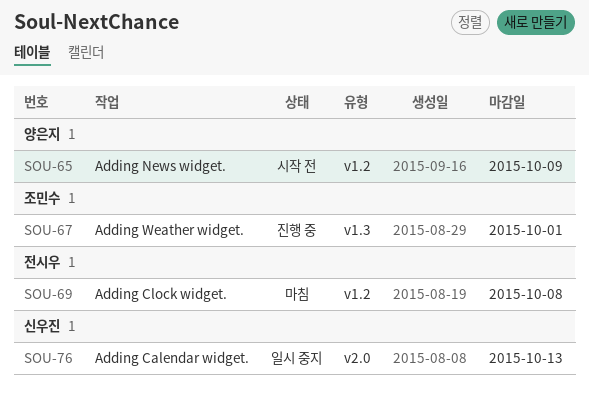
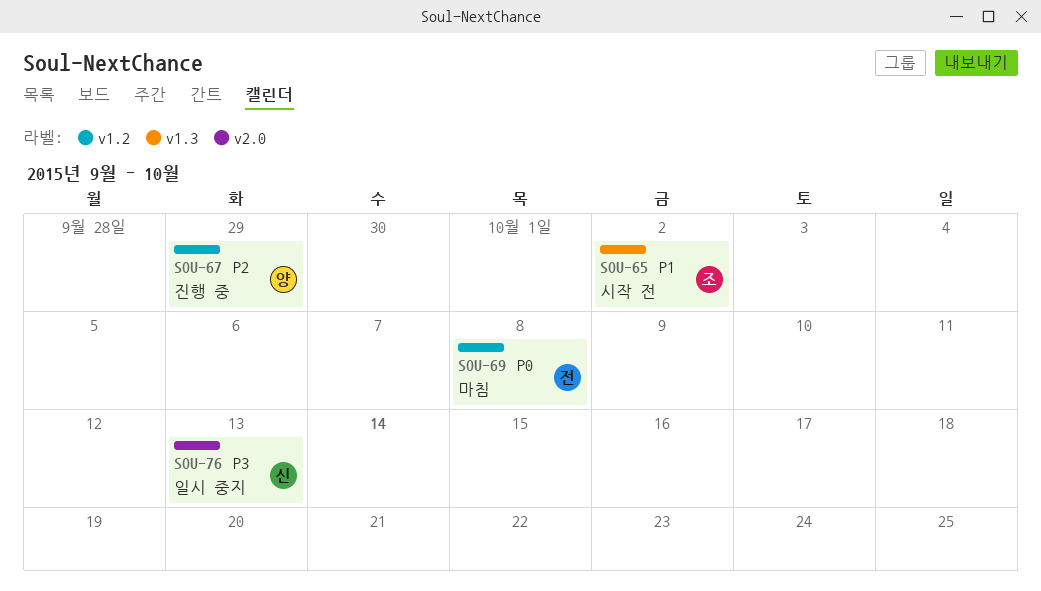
SOU-65, owner: 양은지 -> 조민수
SOU-65, label: v1.2 -> v1.3
SOU-65, due: Oct 9 -> Oct 2
SOU-67, owner: 조민수 -> 양은지
SOU-67, label: v1.3 -> v1.2
SOU-67, due: Oct 1 -> Sep 29

